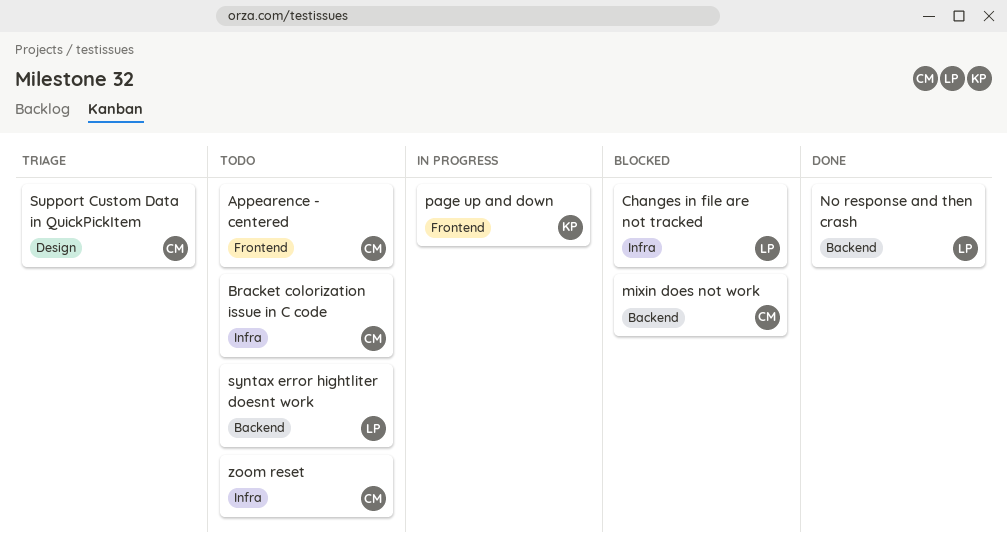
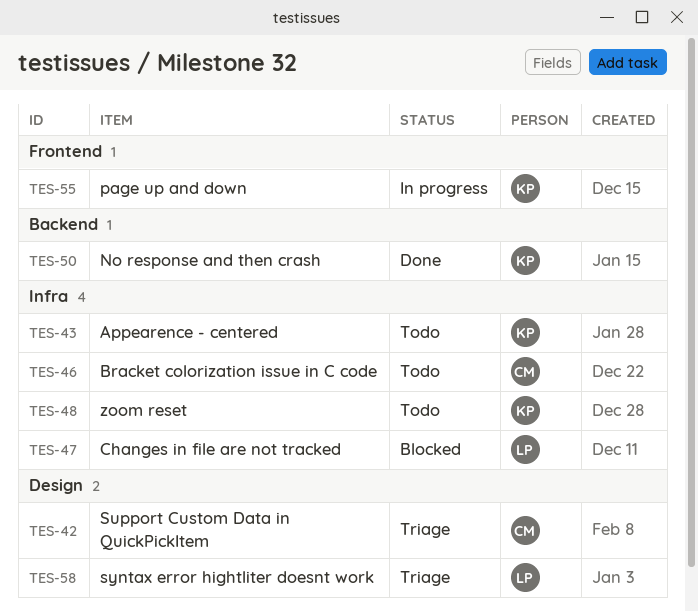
Appearence - centered, owner: CM -> KP
Appearence - centered, label: Frontend -> Infra
mixin does not work: present -> none
No response and then crash, owner: LP -> KP
syntax error hightliter doesnt work, status: Todo -> Triage
syntax error hightliter doesnt work, label: Backend -> Design
zoom reset, owner: CM -> KP

